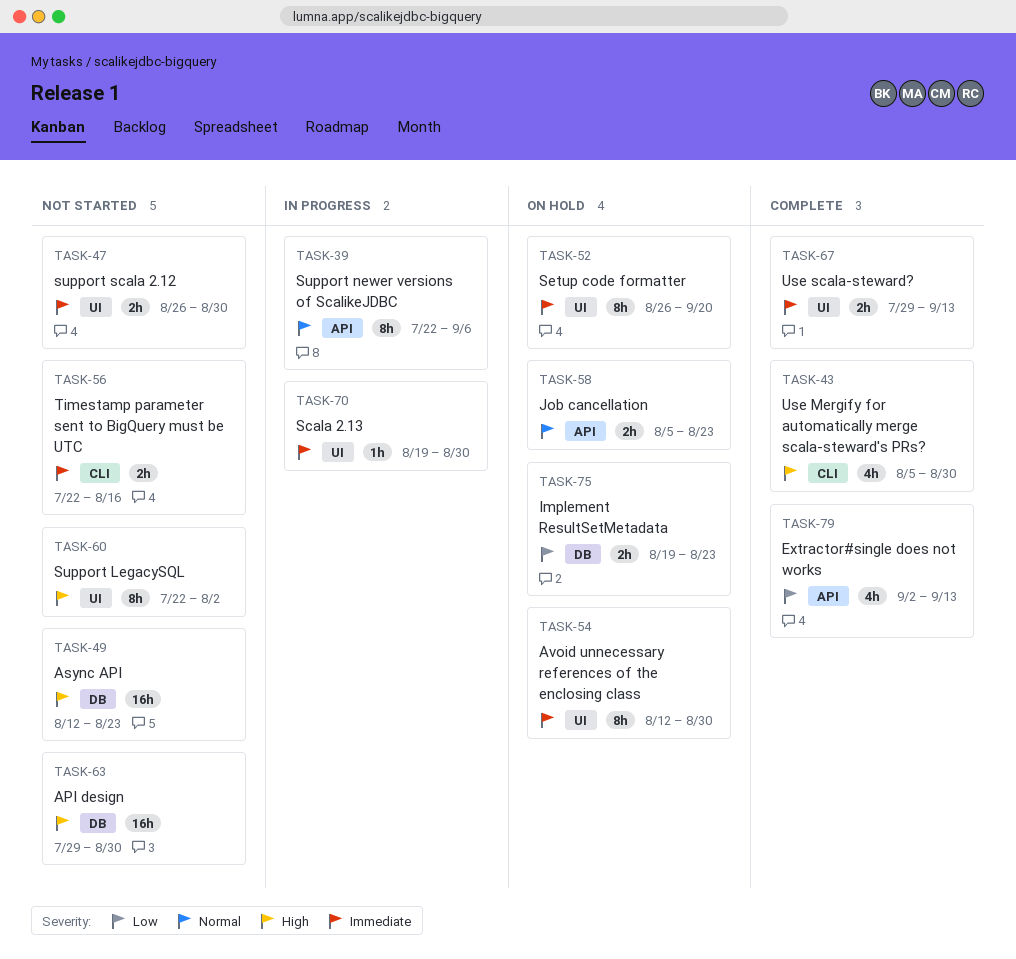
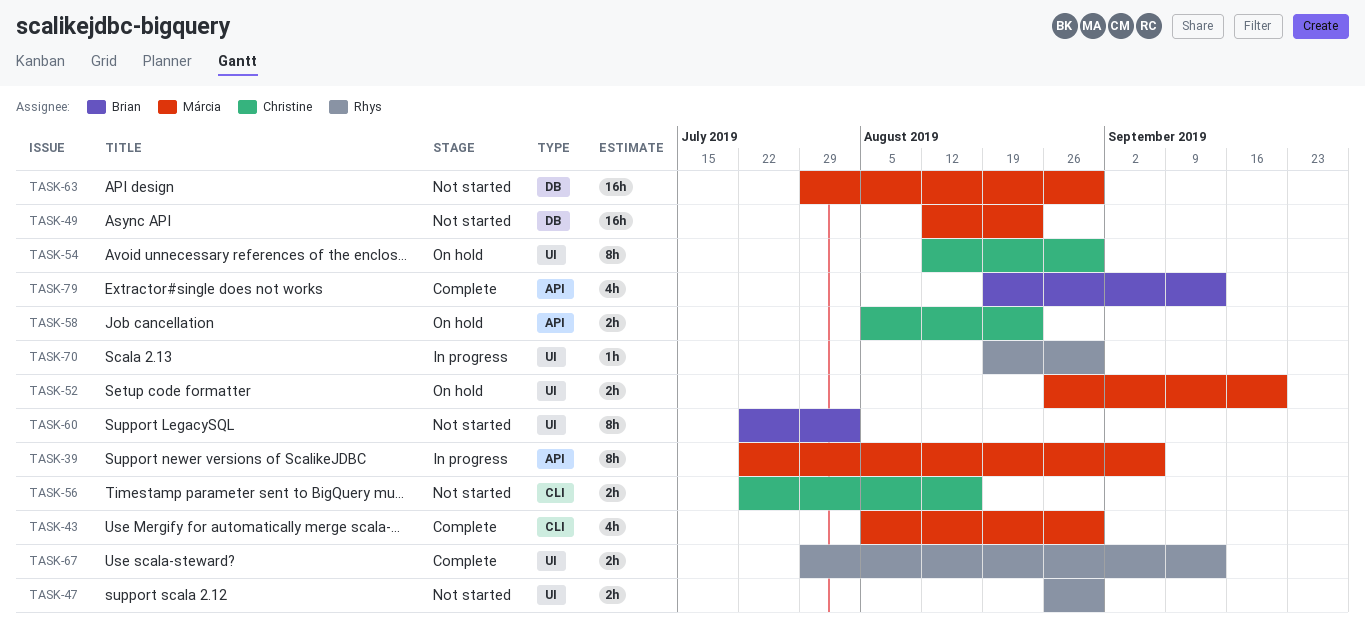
TASK-52, estimate: 8h -> 2h
TASK-75: present -> none
TASK-79, start: Sep 2 -> Aug 19

